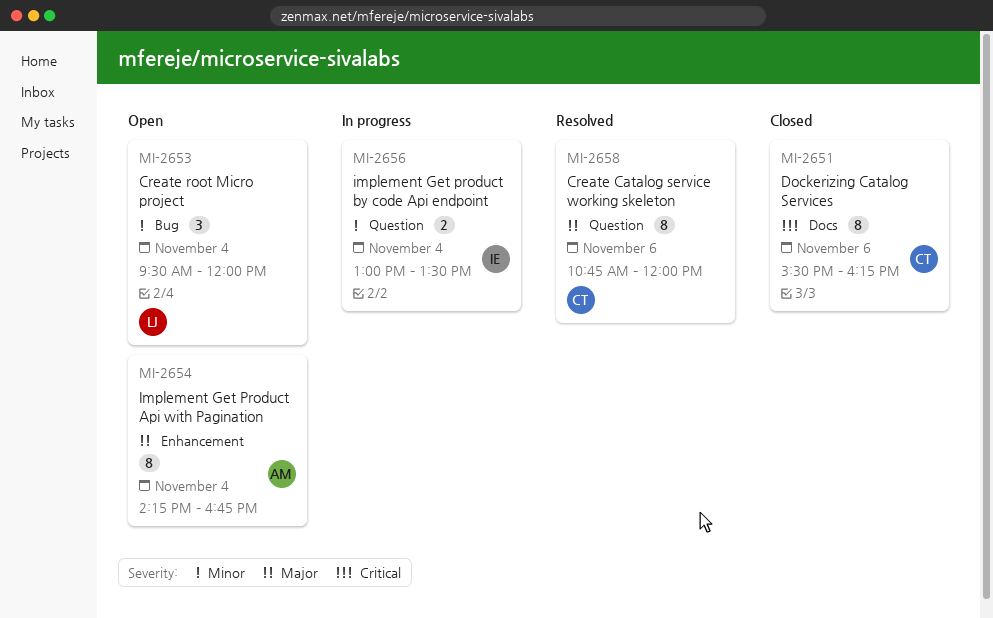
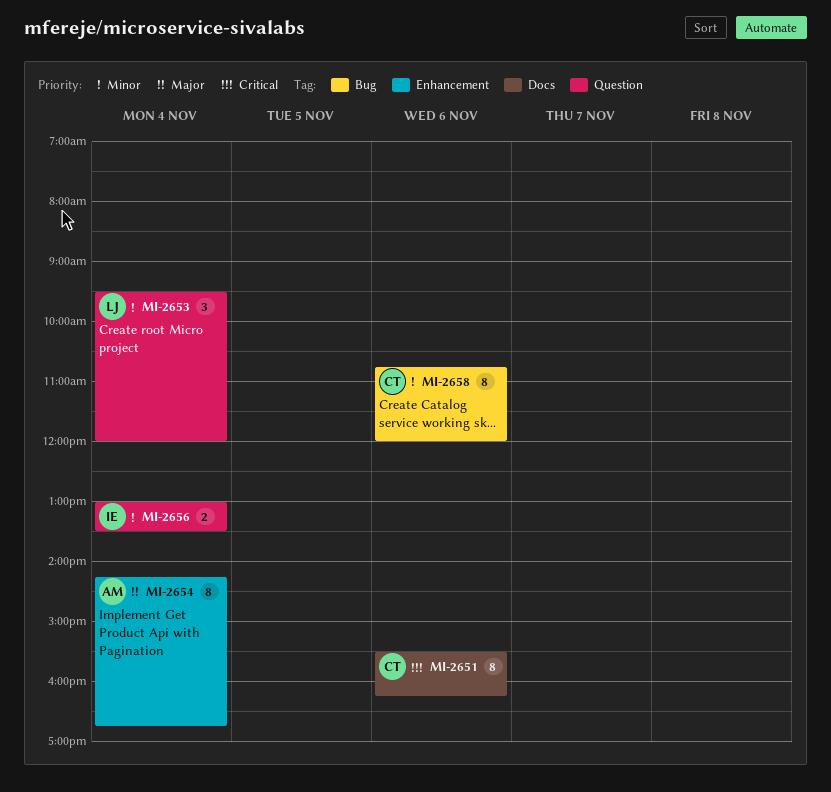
MI-2653, label: Bug -> Question
MI-2658, priority: Major -> Minor
MI-2658, label: Question -> Bug

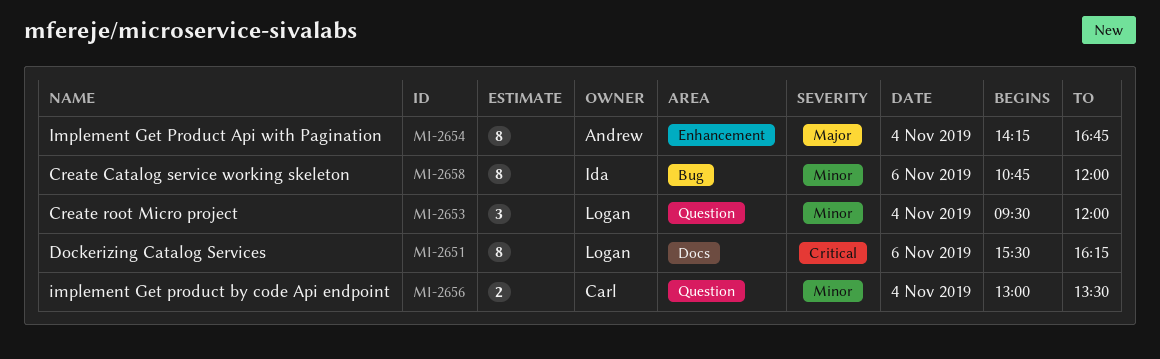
MI-2651, owner: Carl -> Logan
MI-2656, owner: Ida -> Carl
MI-2658, owner: Carl -> Ida

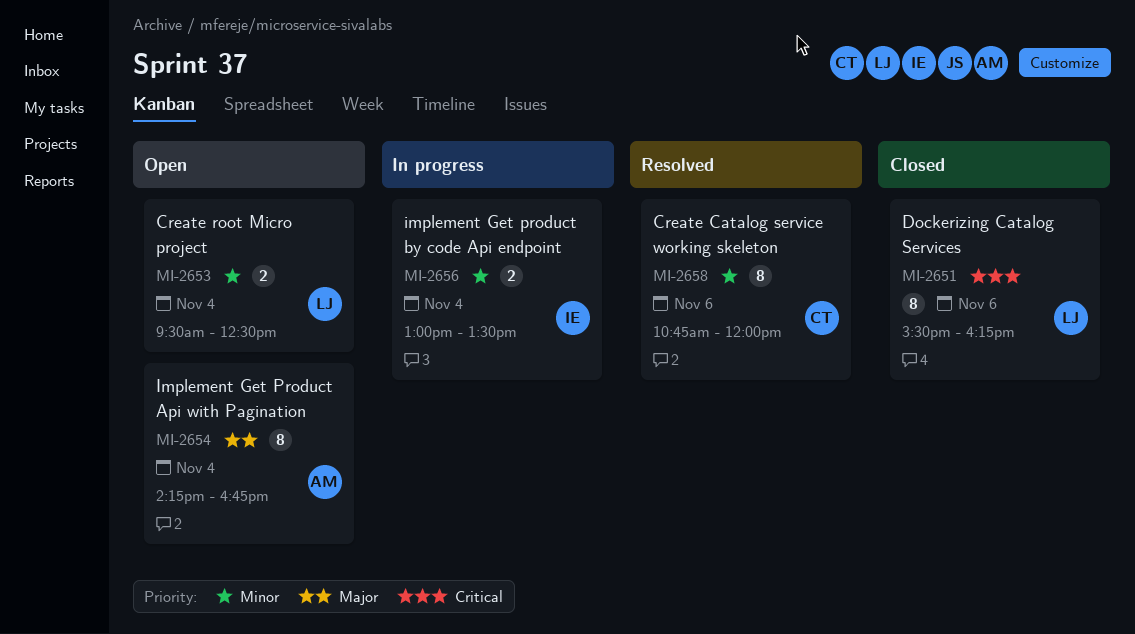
MI-2653, estimate: 3 -> 2
MI-2653, ends: 12:00 -> 12:30
MI-2656, owner: Carl -> Ida
MI-2658, owner: Ida -> Carl

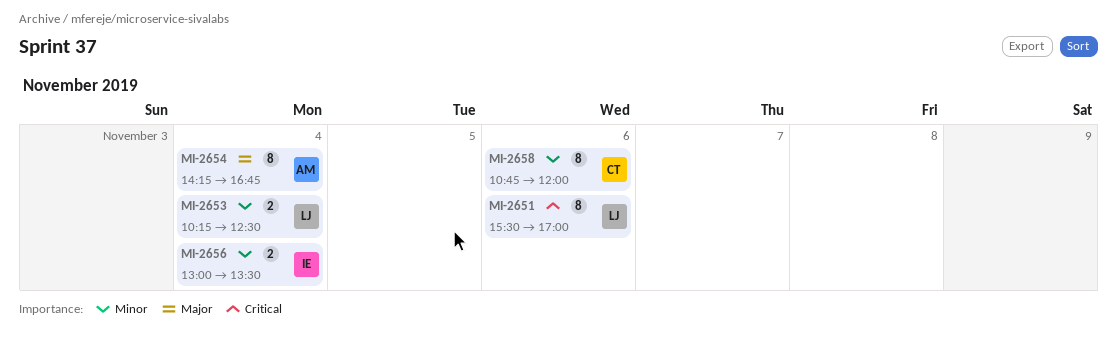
MI-2651, ends: 16:15 -> 17:00
MI-2653, begins: 09:30 -> 10:15

